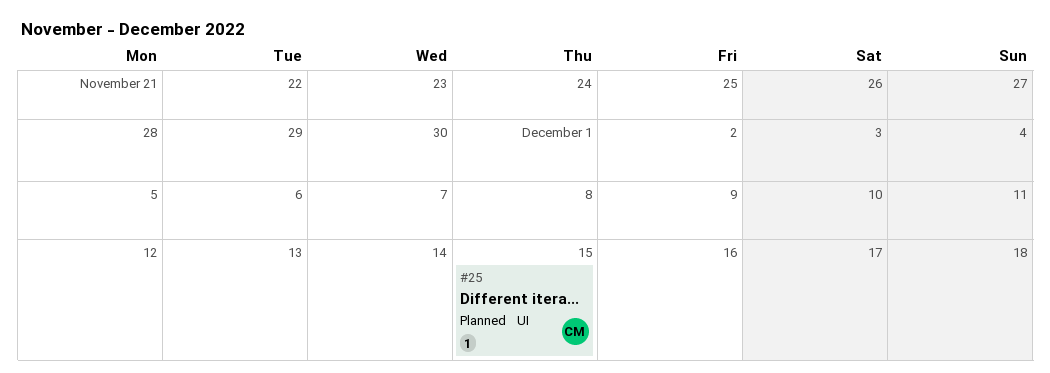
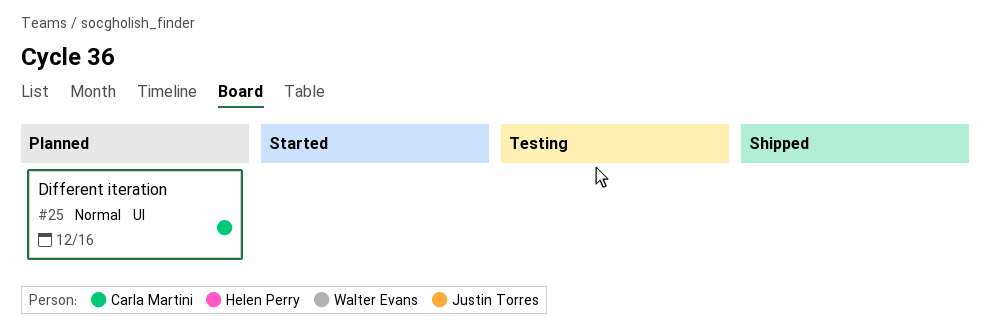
#25, due: Dec 15 -> Dec 16

